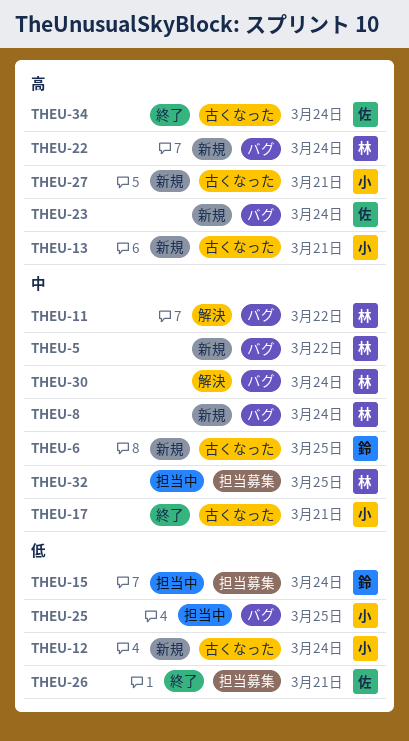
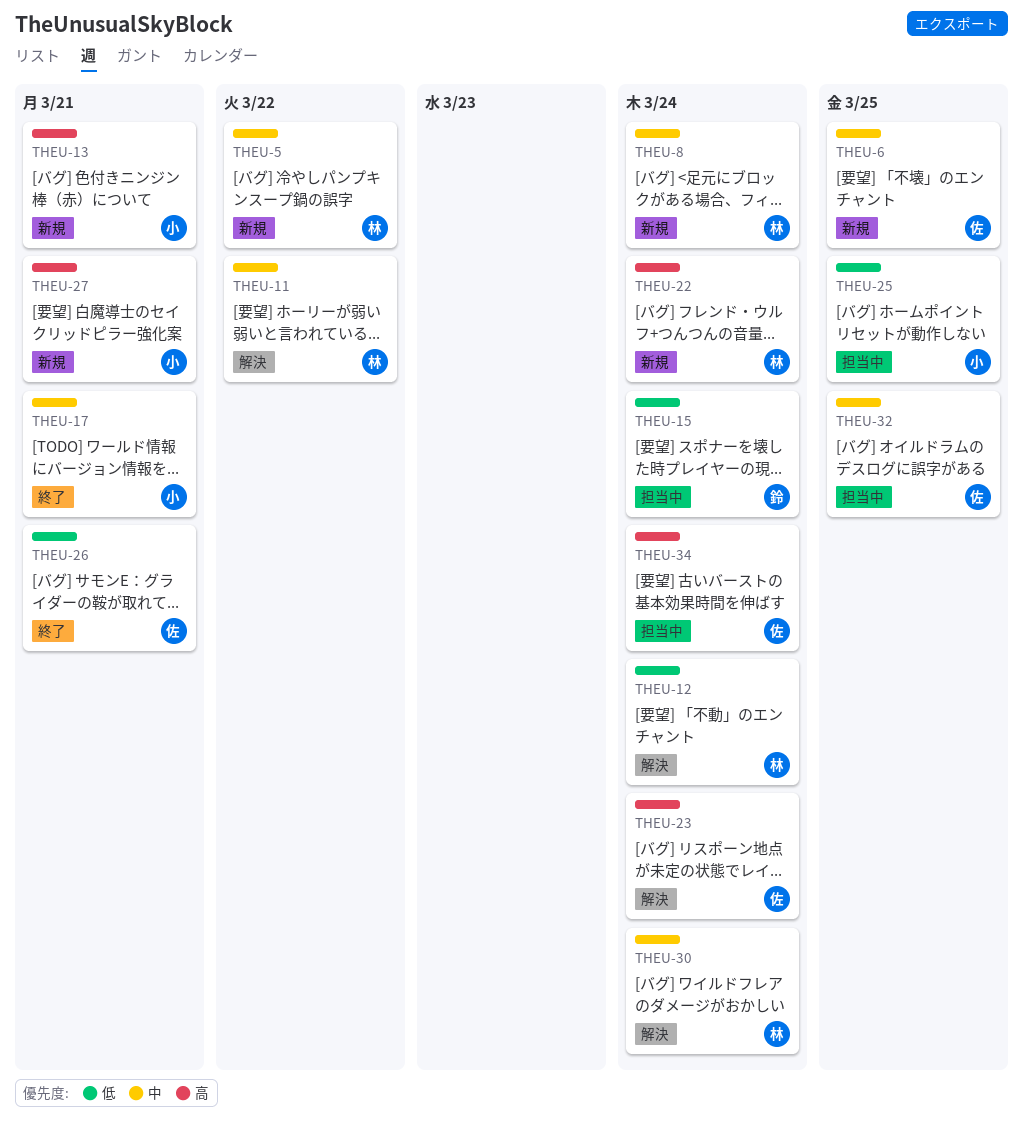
THEU-6, owner: 鈴 -> 佐
THEU-12, status: 新規 -> 解決
THEU-12, owner: 小 -> 林
THEU-23, status: 新規 -> 解決
THEU-32, owner: 林 -> 佐
THEU-34, status: 終了 -> 担当中

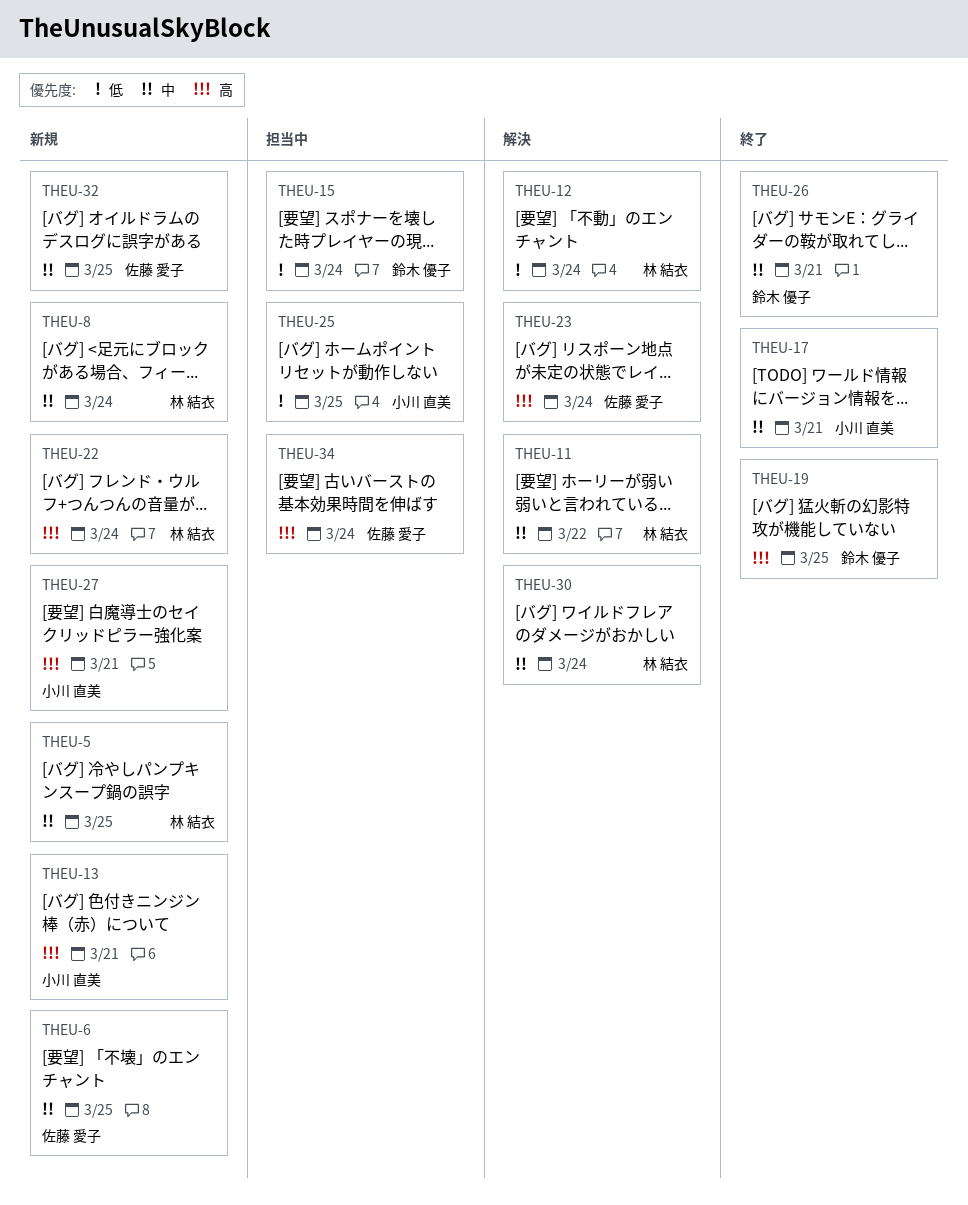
THEU-5, due: Mar 22 -> Mar 25
THEU-19: none -> present
THEU-26, owner: 佐藤 愛子 -> 鈴木 優子
THEU-26, priority: 低 -> 中
THEU-32, status: 担当中 -> 新規

